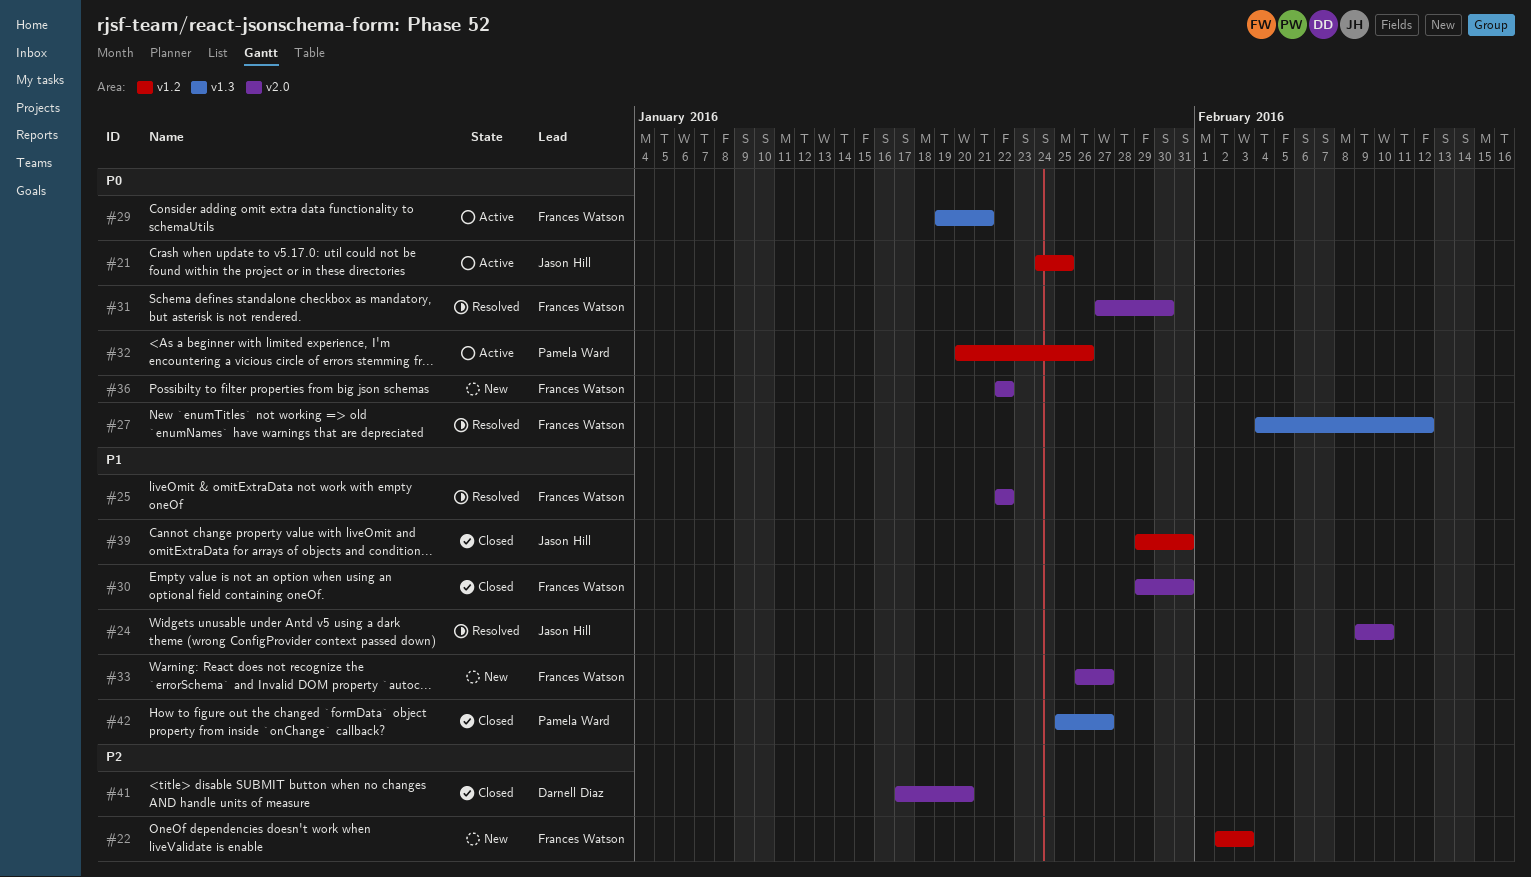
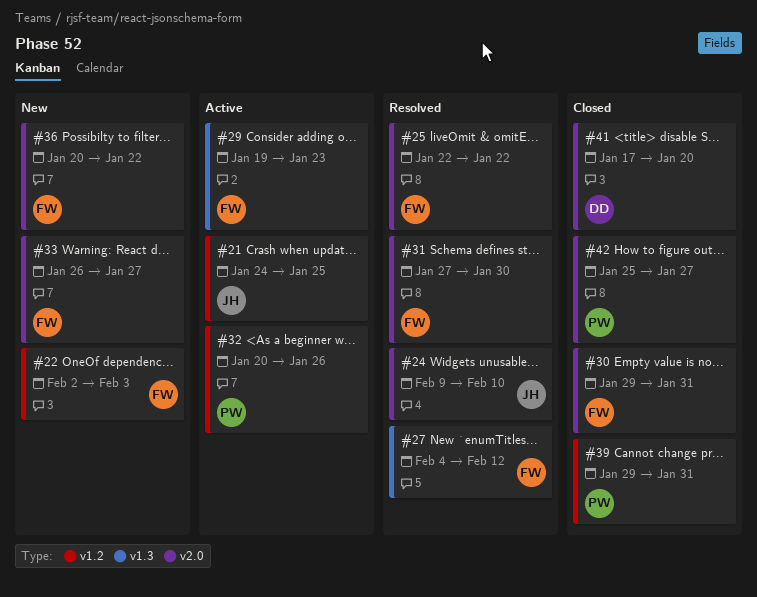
#29, due: Jan 21 -> Jan 23
#36, start: Jan 22 -> Jan 20
#39, owner: Jason Hill -> Pamela Ward
#42, label: v1.3 -> v2.0

